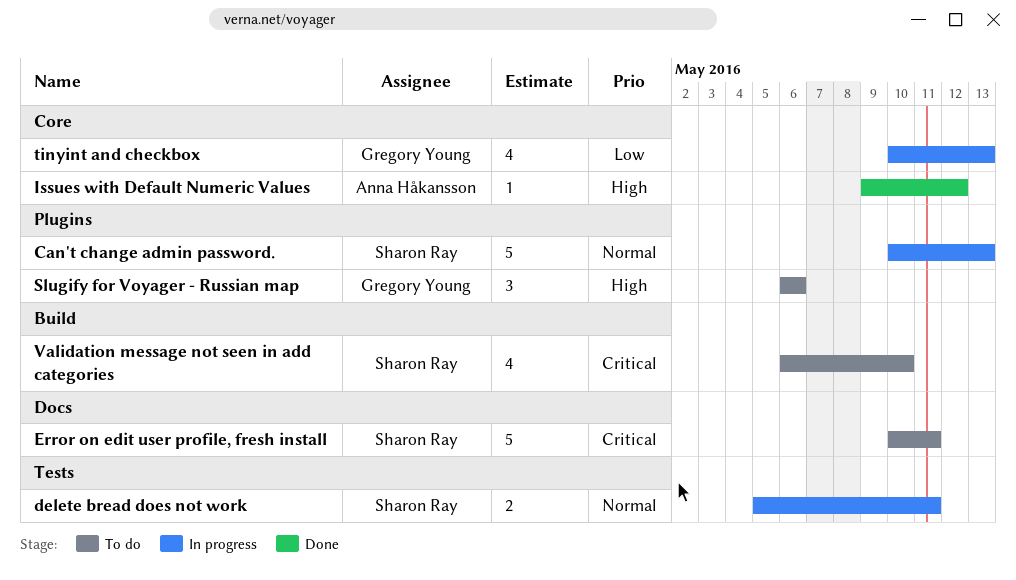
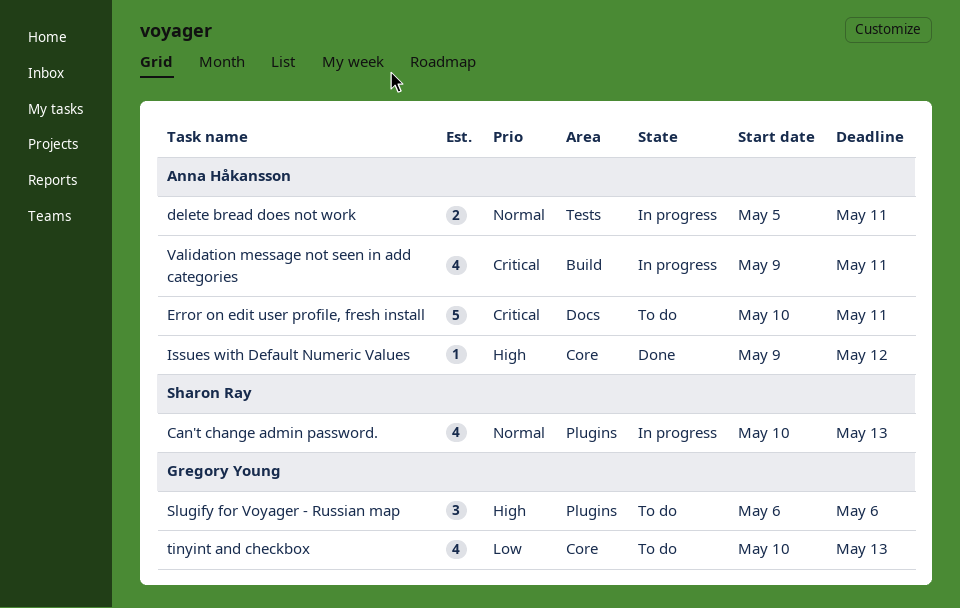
Can't change admin password., estimate: 5 -> 4
delete bread does not work, owner: Sharon Ray -> Anna Håkansson
Error on edit user profile, fresh install, owner: Sharon Ray -> Anna Håkansson
tinyint and checkbox, status: In progress -> To do
Validation message not seen in add categories, status: To do -> In progress
Validation message not seen in add categories, owner: Sharon Ray -> Anna Håkansson
Validation message not seen in add categories, start: May 6 -> May 9
Validation message not seen in add categories, due: May 10 -> May 11

